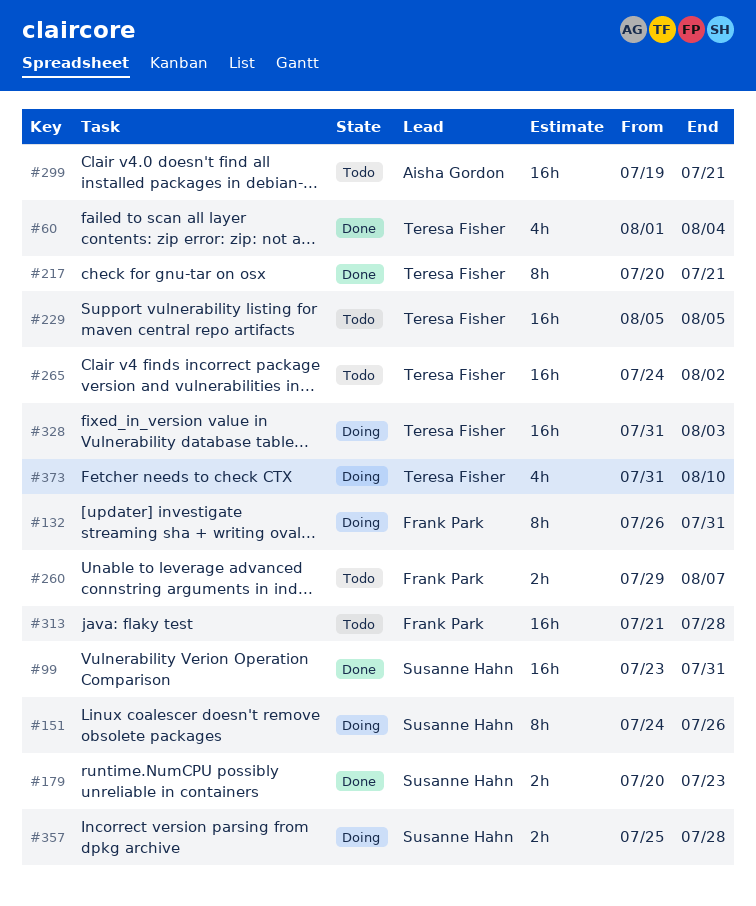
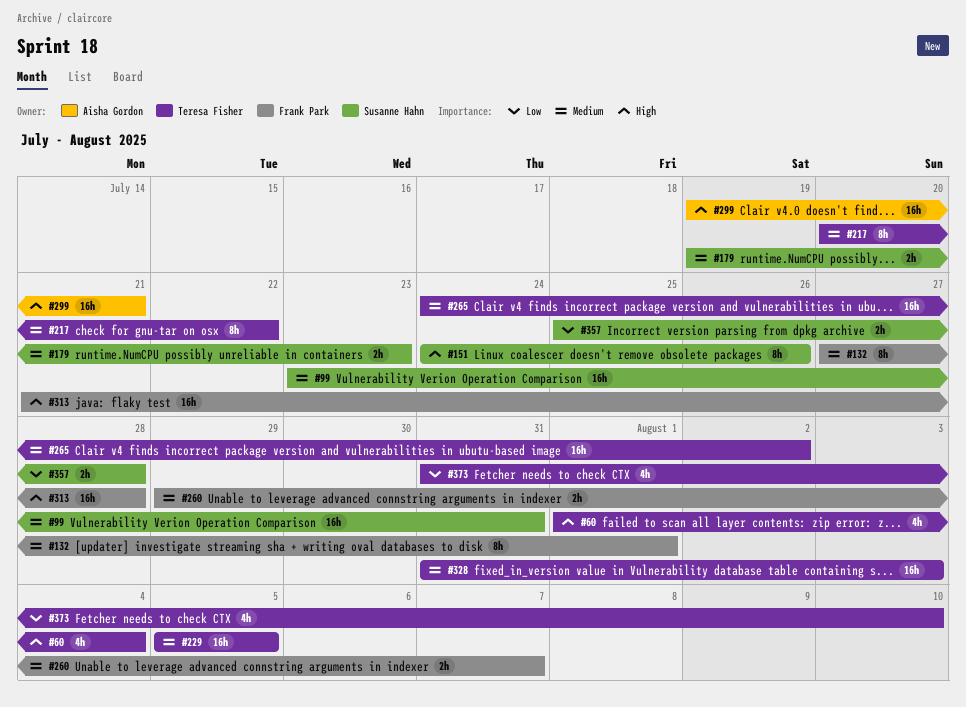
#132, start: Jul 26 -> Jul 27
#132, due: Jul 31 -> Aug 1
#179, start: Jul 20 -> Jul 19
#217, due: Jul 21 -> Jul 22

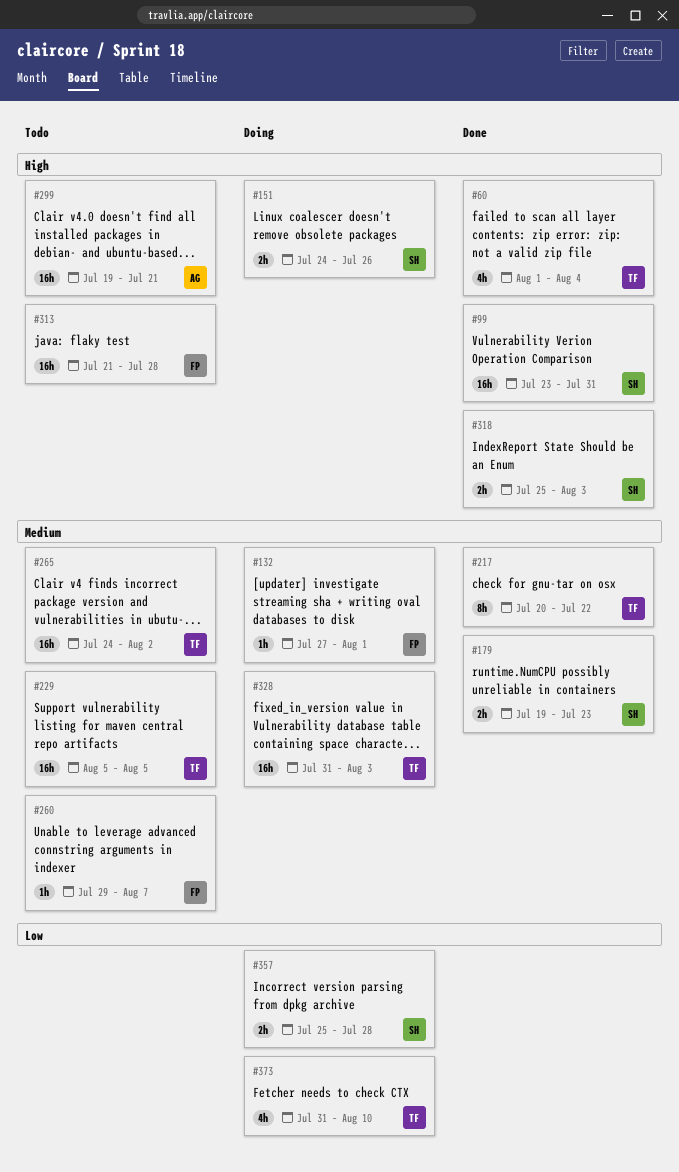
#99, priority: Medium -> High
#132, estimate: 8h -> 1h
#151, estimate: 8h -> 2h
#260, estimate: 2h -> 1h
#318: none -> present

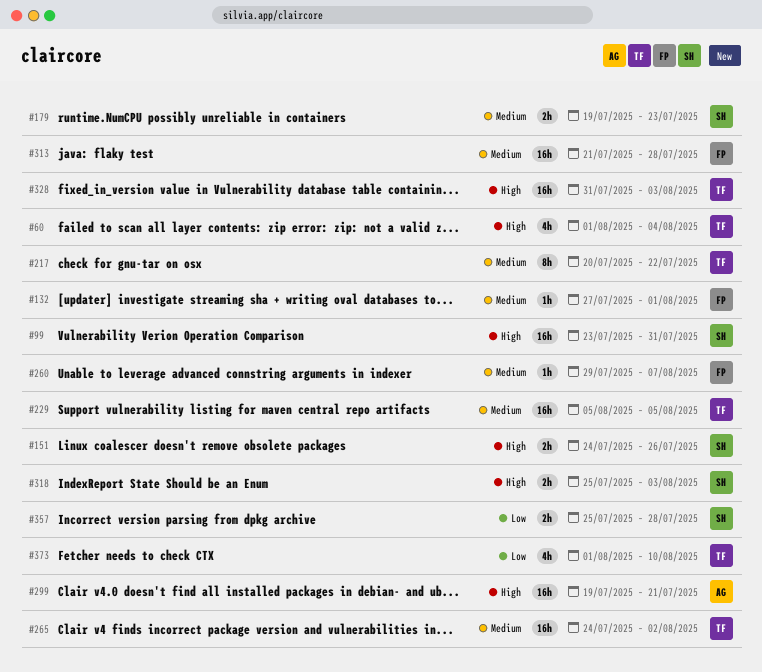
#313, priority: High -> Medium
#328, priority: Medium -> High
#373, start: Jul 31 -> Aug 1

